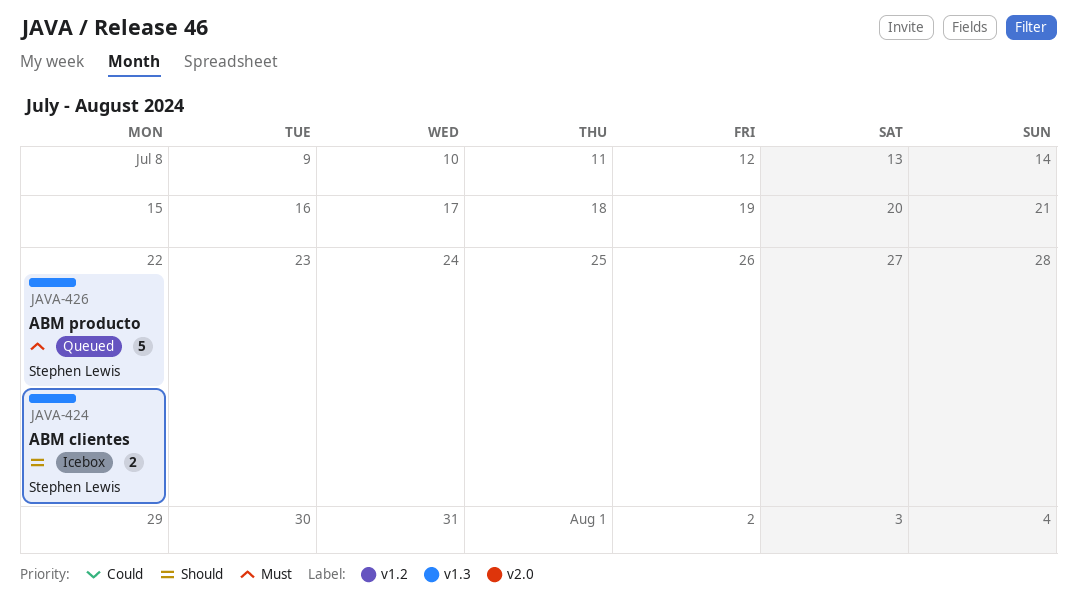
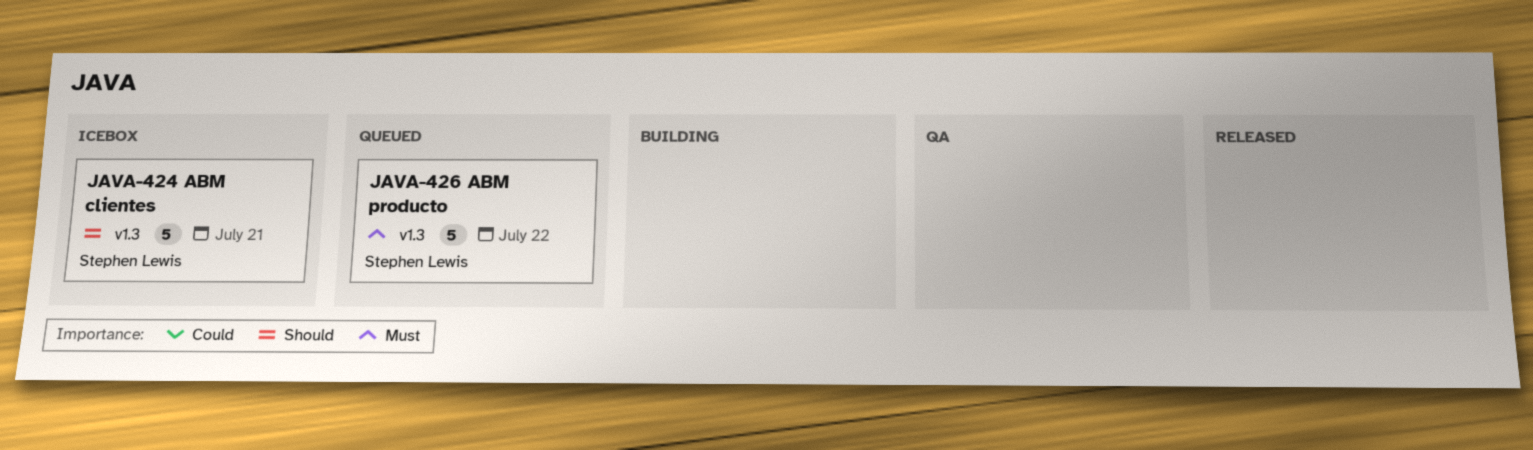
JAVA-424, estimate: 2 -> 5
JAVA-424, due: Jul 22 -> Jul 21

